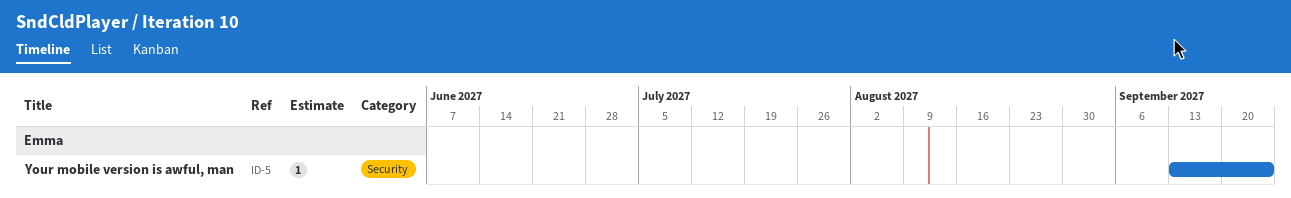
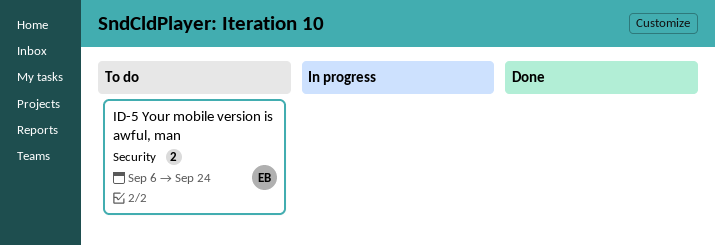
ID-5, estimate: 1 -> 2
ID-5, start: Sep 13 -> Sep 6

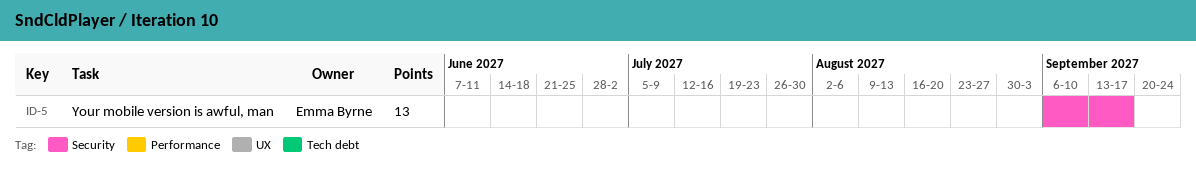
ID-5, estimate: 2 -> 13
ID-5, due: Sep 24 -> Sep 17

